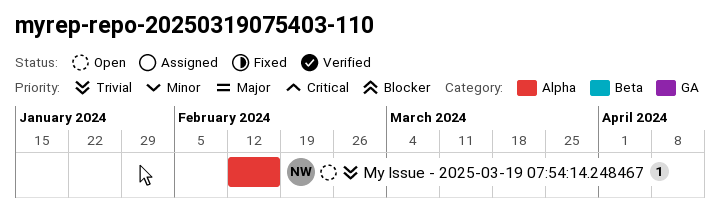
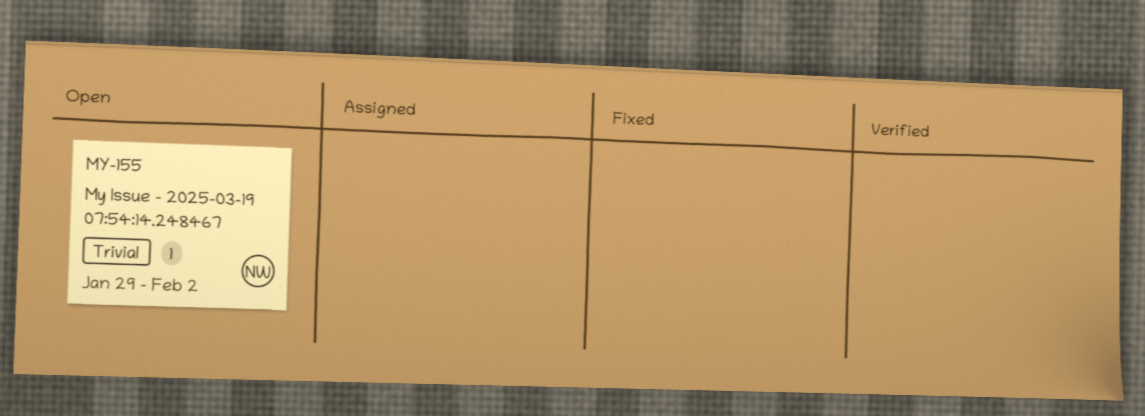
My Issue - 2025-03-19 07:54:14.248467, start: Feb 12 -> Jan 29
My Issue - 2025-03-19 07:54:14.248467, due: Feb 16 -> Feb 2

